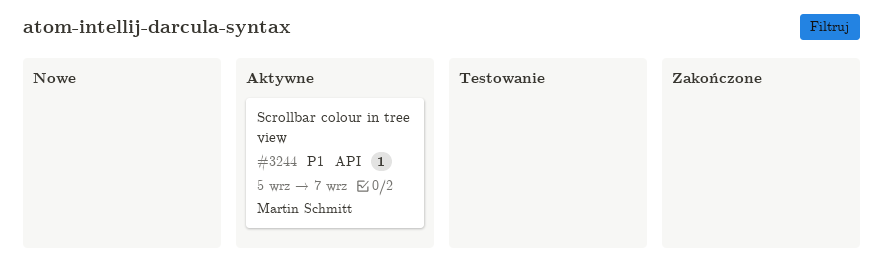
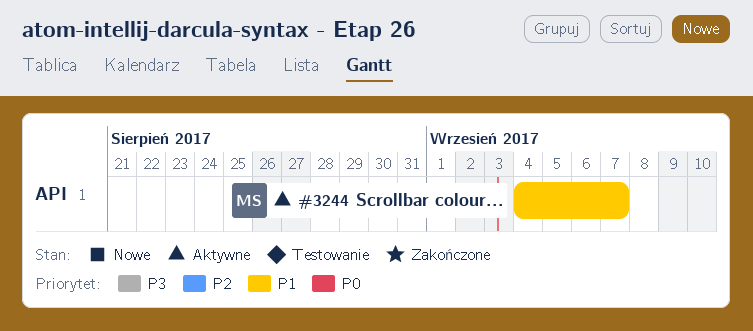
#3244, start: Sep 5 -> Sep 4

